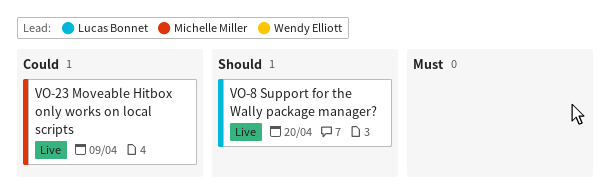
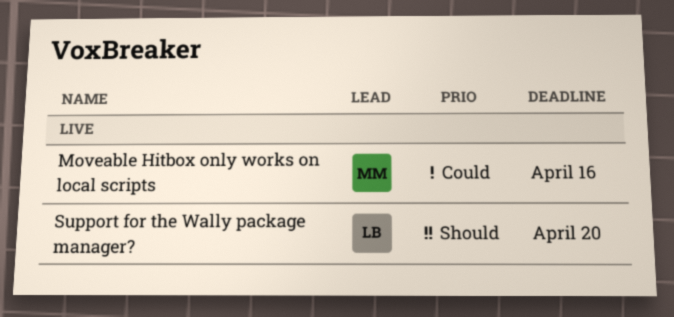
Moveable Hitbox only works on local scripts, due: Apr 9 -> Apr 16

